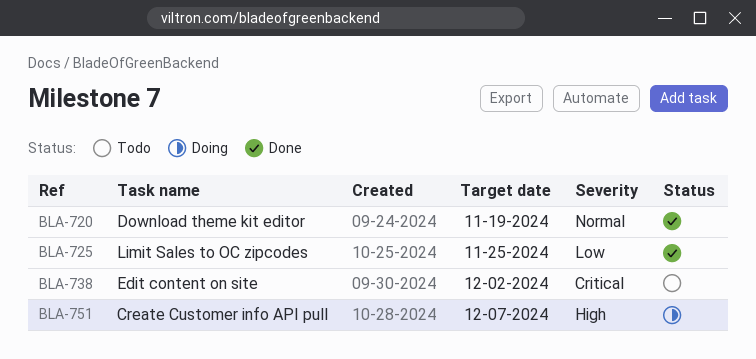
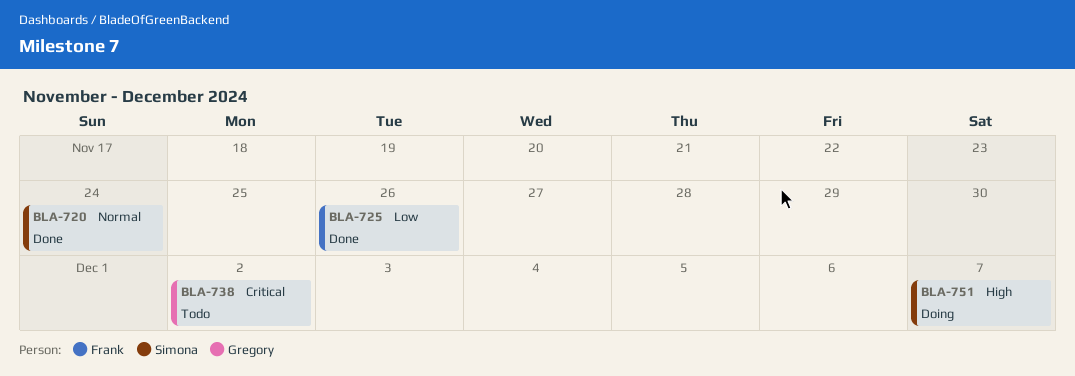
BLA-720, due: Nov 19 -> Nov 24
BLA-725, due: Nov 25 -> Nov 26

